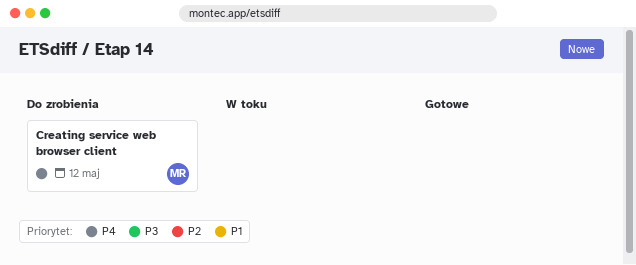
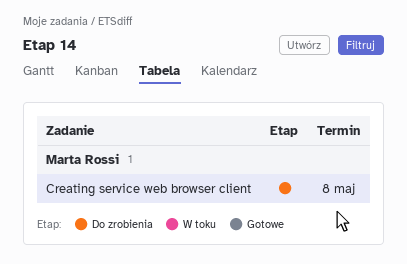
Creating service web browser client, due: May 12 -> May 8

